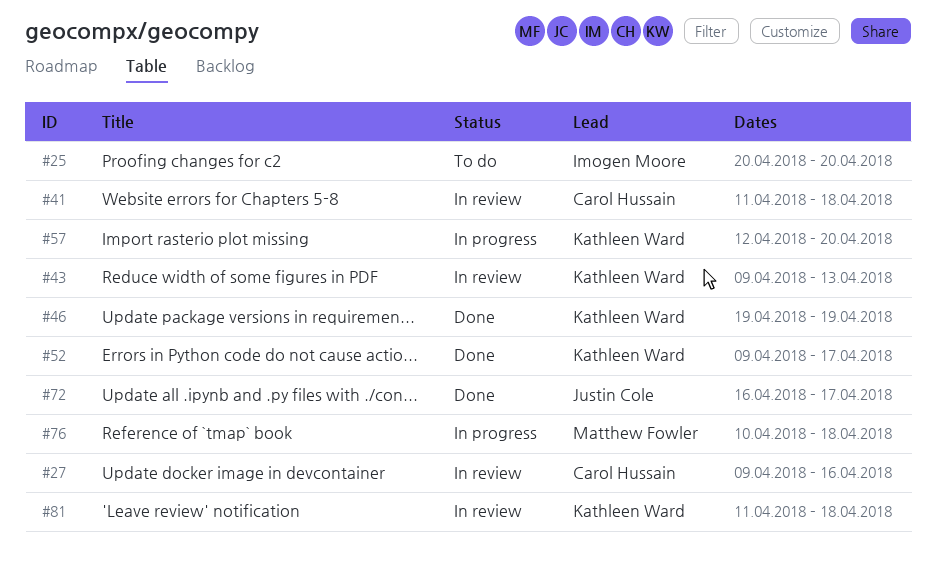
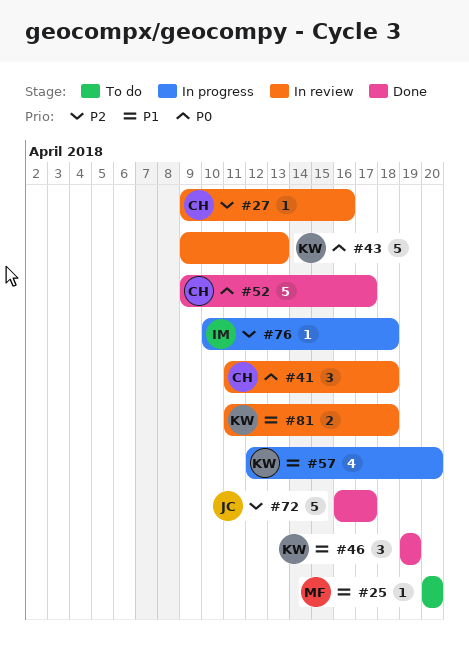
#25, owner: Imogen Moore -> Matthew Fowler
#52, owner: Kathleen Ward -> Carol Hussain
#76, owner: Matthew Fowler -> Imogen Moore

